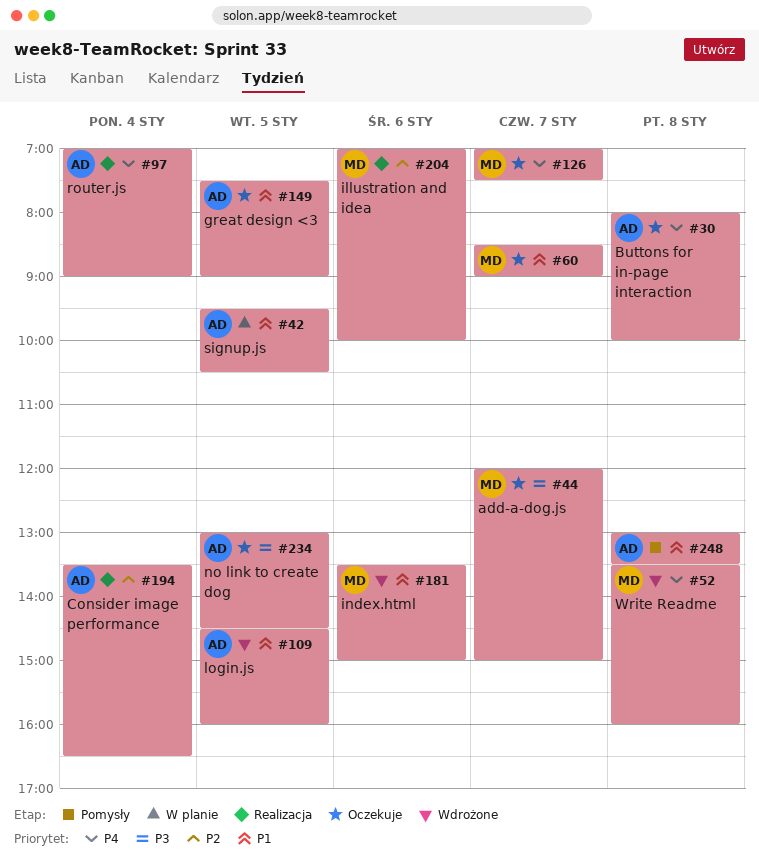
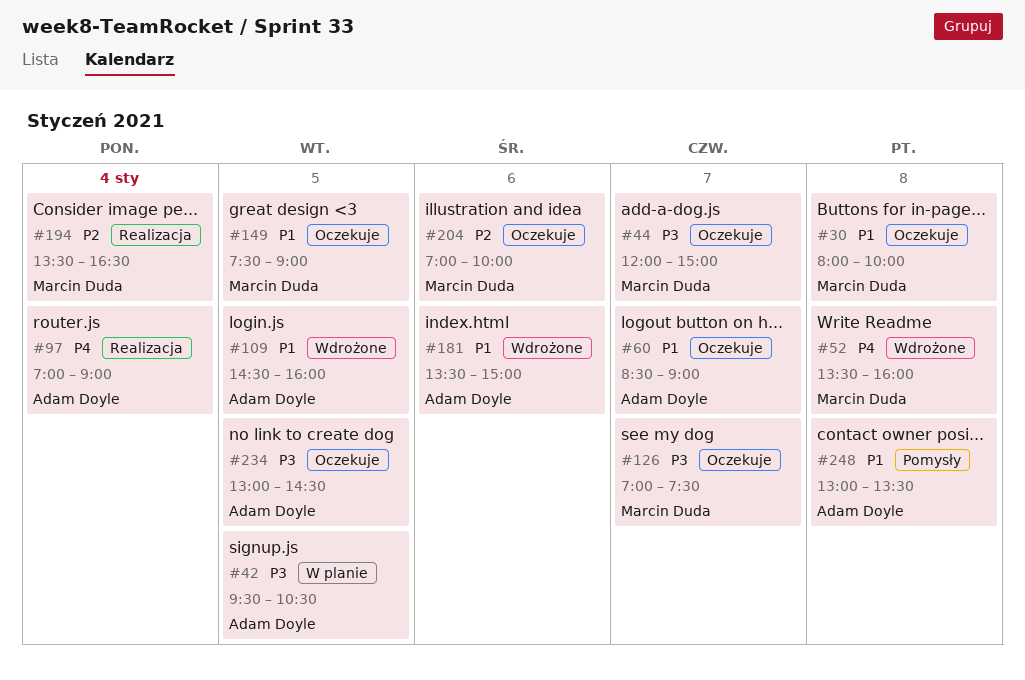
#30, owner: Adam Doyle -> Marcin Duda
#30, priority: P4 -> P1
#42, priority: P1 -> P3
#60, owner: Marcin Duda -> Adam Doyle
#126, priority: P4 -> P3
#149, owner: Adam Doyle -> Marcin Duda
#181, owner: Marcin Duda -> Adam Doyle
#194, owner: Adam Doyle -> Marcin Duda
#204, status: Realizacja -> Oczekuje

